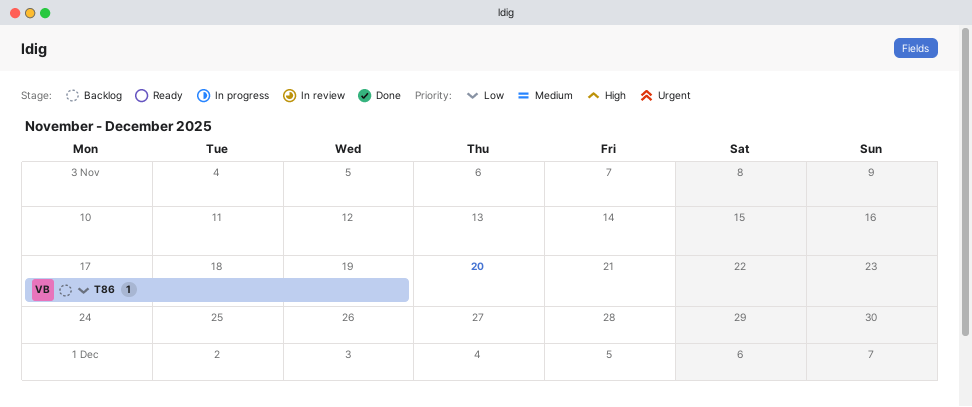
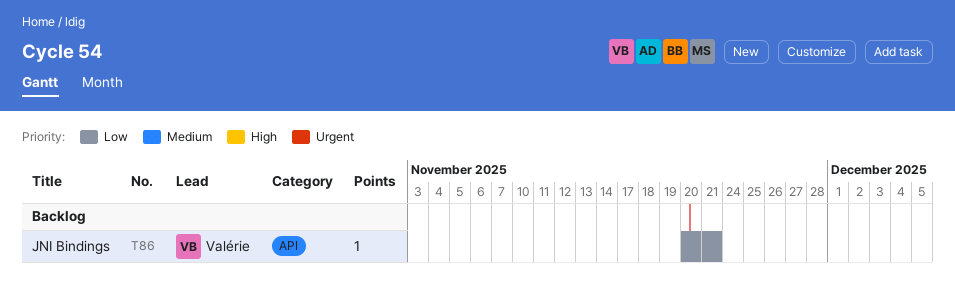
T86, start: Nov 17 -> Nov 20
T86, due: Nov 19 -> Nov 21

